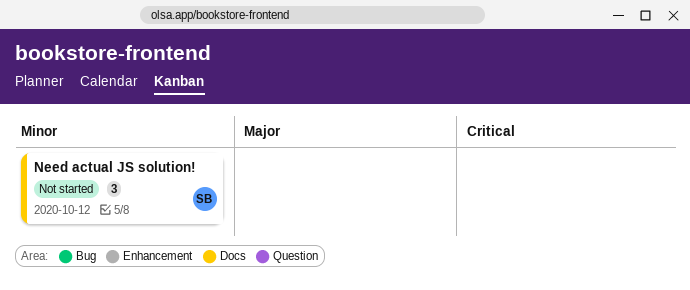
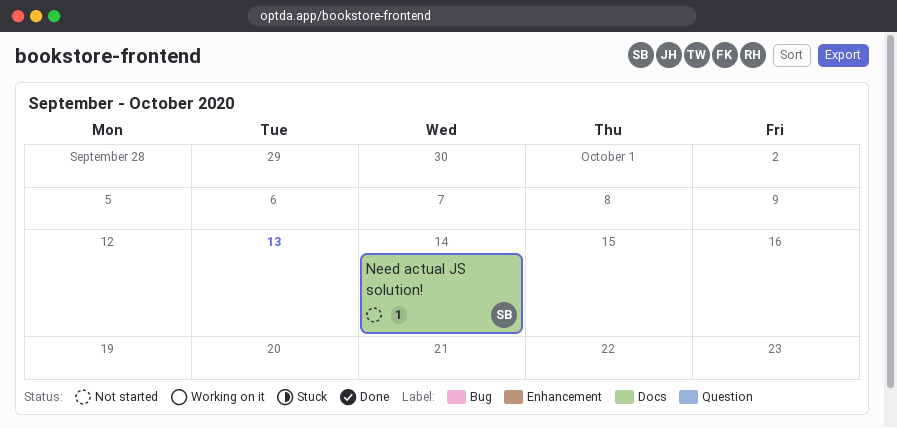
Need actual JS solution!, estimate: 3 -> 1
Need actual JS solution!, due: Oct 12 -> Oct 14

